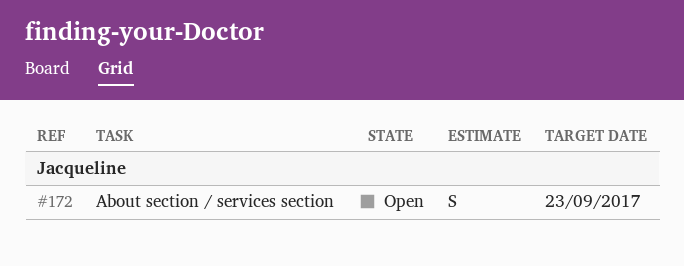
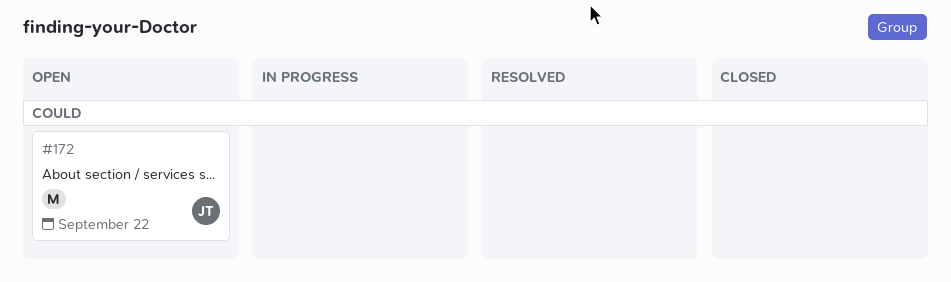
#172, estimate: S -> M
#172, due: Sep 23 -> Sep 22

